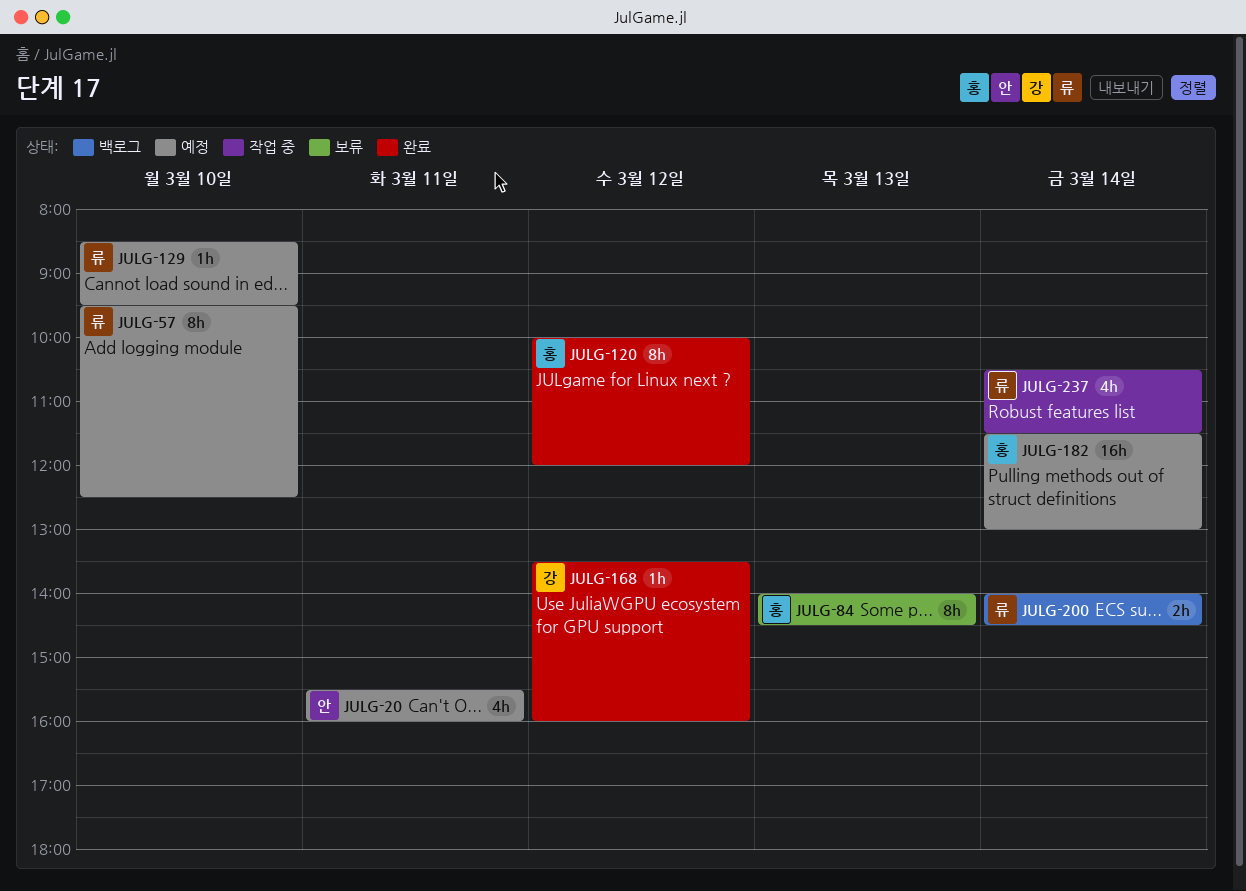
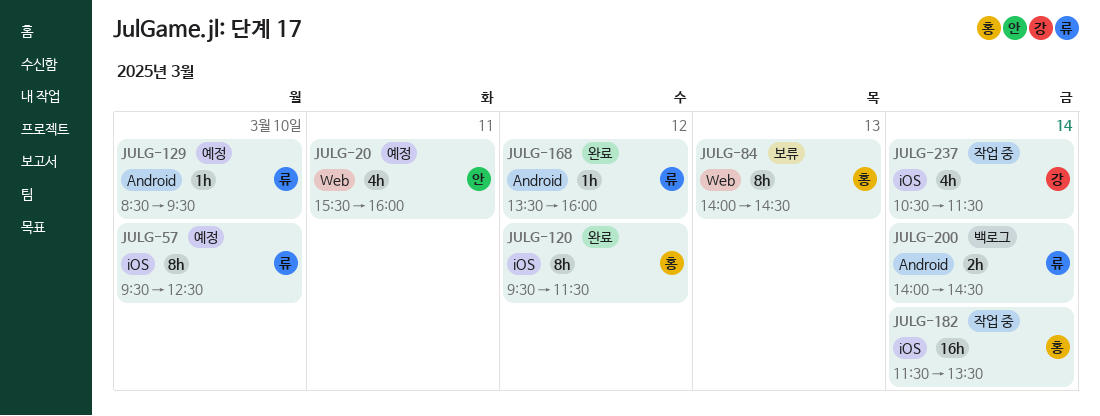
JULG-120, begins: 10:00 -> 09:30
JULG-120, ends: 12:00 -> 11:30
JULG-168, owner: 강 -> 류
JULG-182, status: 예정 -> 작업 중
JULG-182, ends: 13:00 -> 13:30
JULG-237, owner: 류 -> 강

